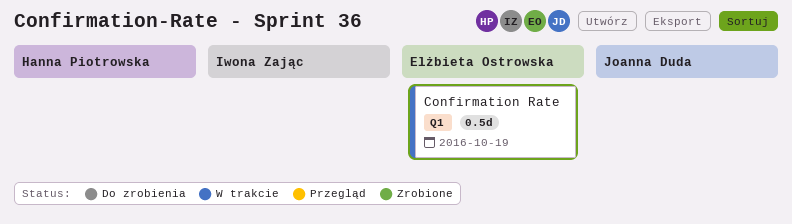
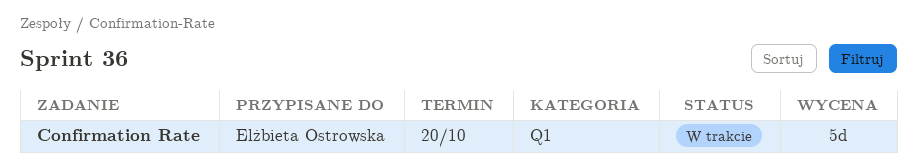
Confirmation Rate, estimate: 0.5d -> 5d
Confirmation Rate, due: Oct 19 -> Oct 20

